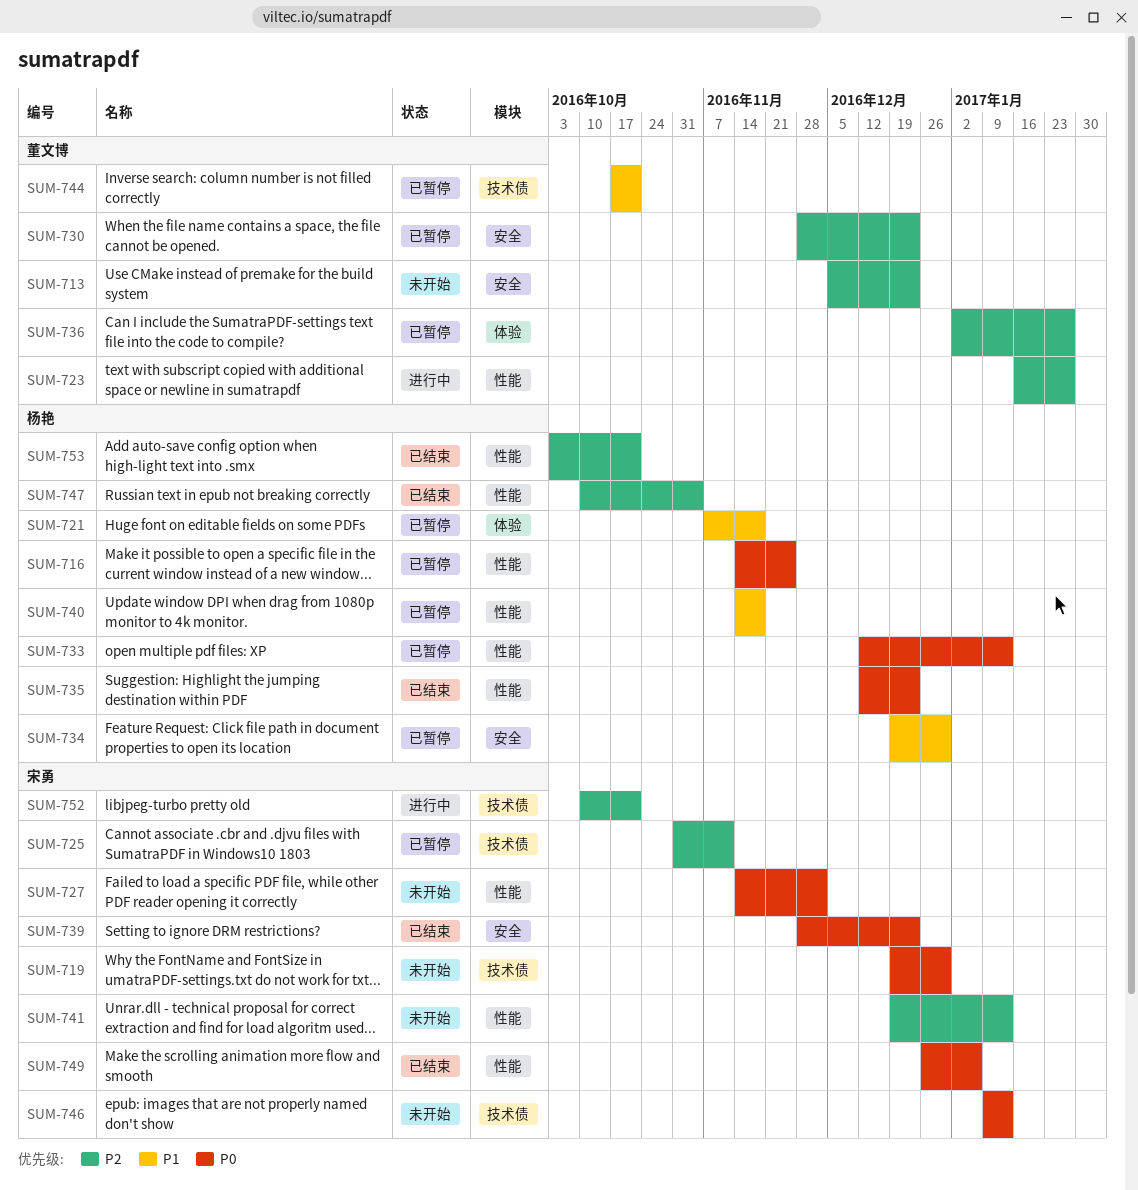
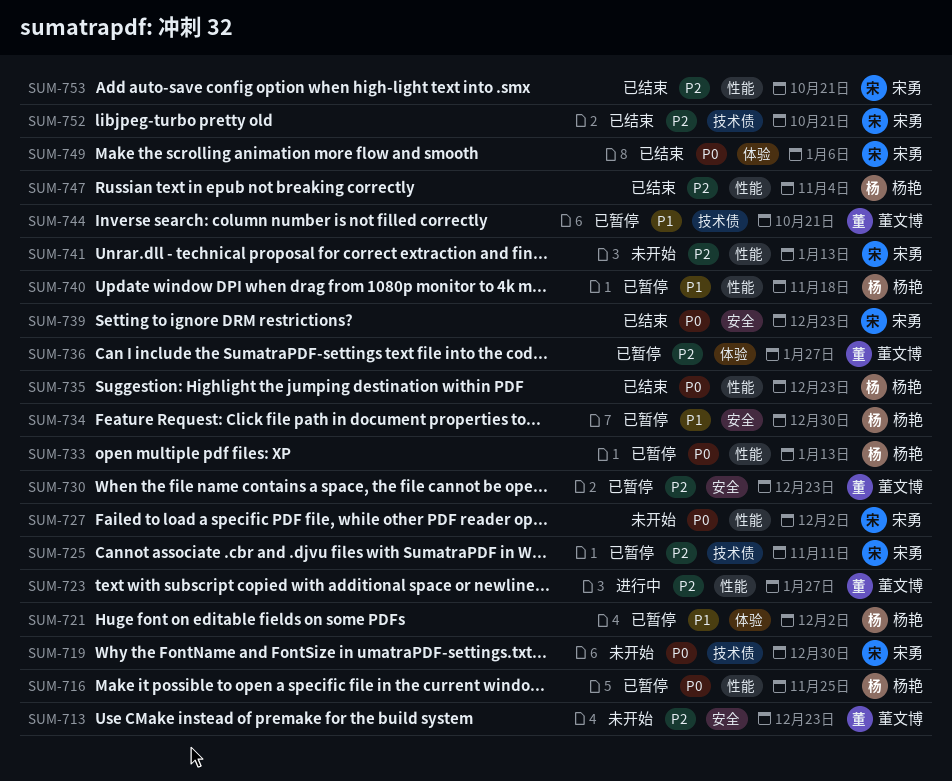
SUM-721, due: Nov 18 -> Dec 2
SUM-746: present -> none
SUM-749, label: 性能 -> 体验
SUM-752, status: 进行中 -> 已结束
SUM-753, owner: 杨艳 -> 宋勇

